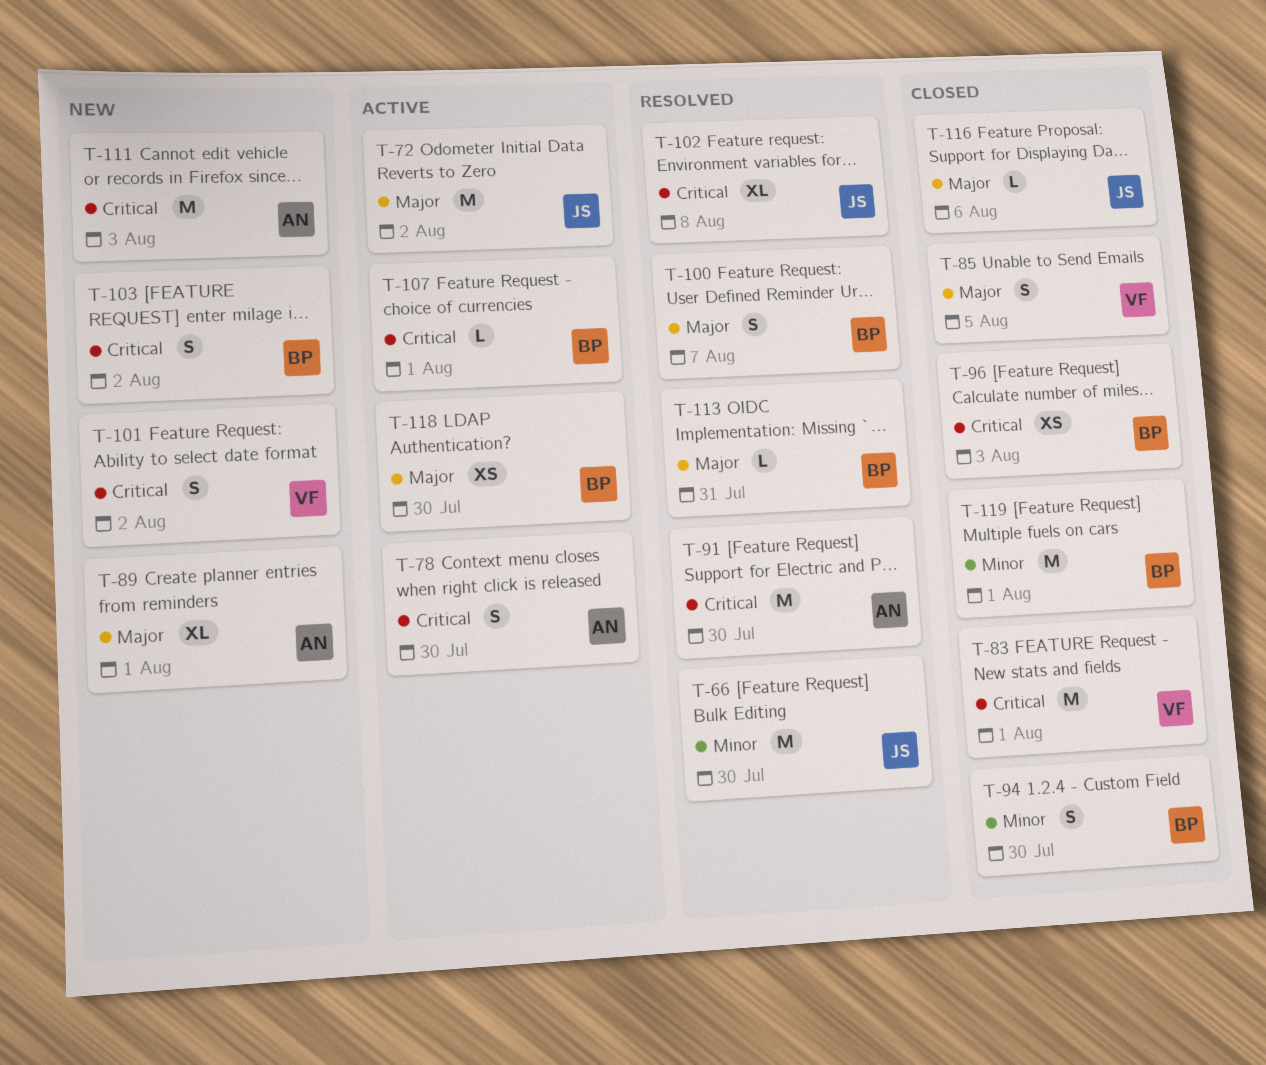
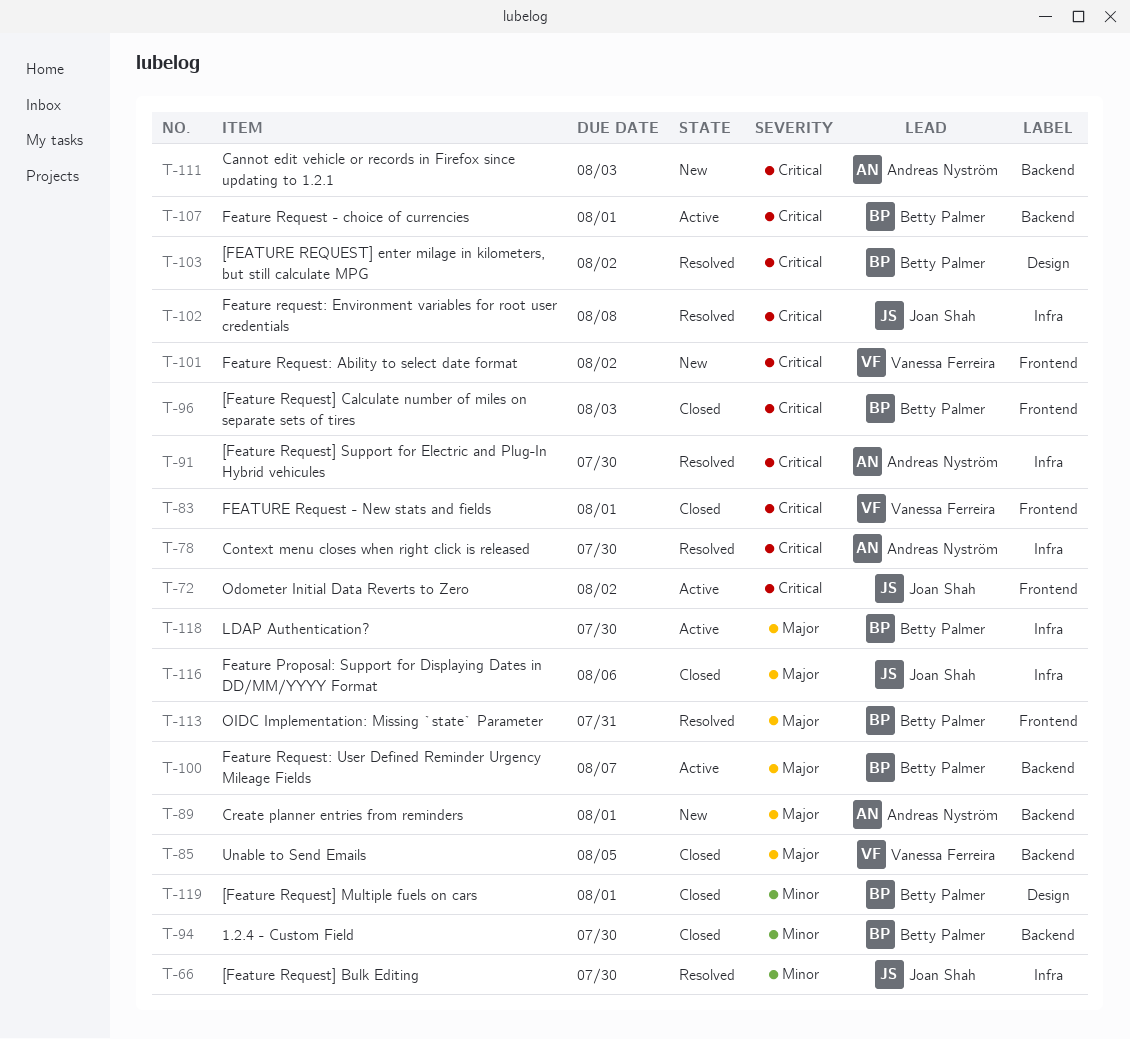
T-72, priority: Major -> Critical
T-78, status: Active -> Resolved
T-100, status: Resolved -> Active
T-103, status: New -> Resolved

